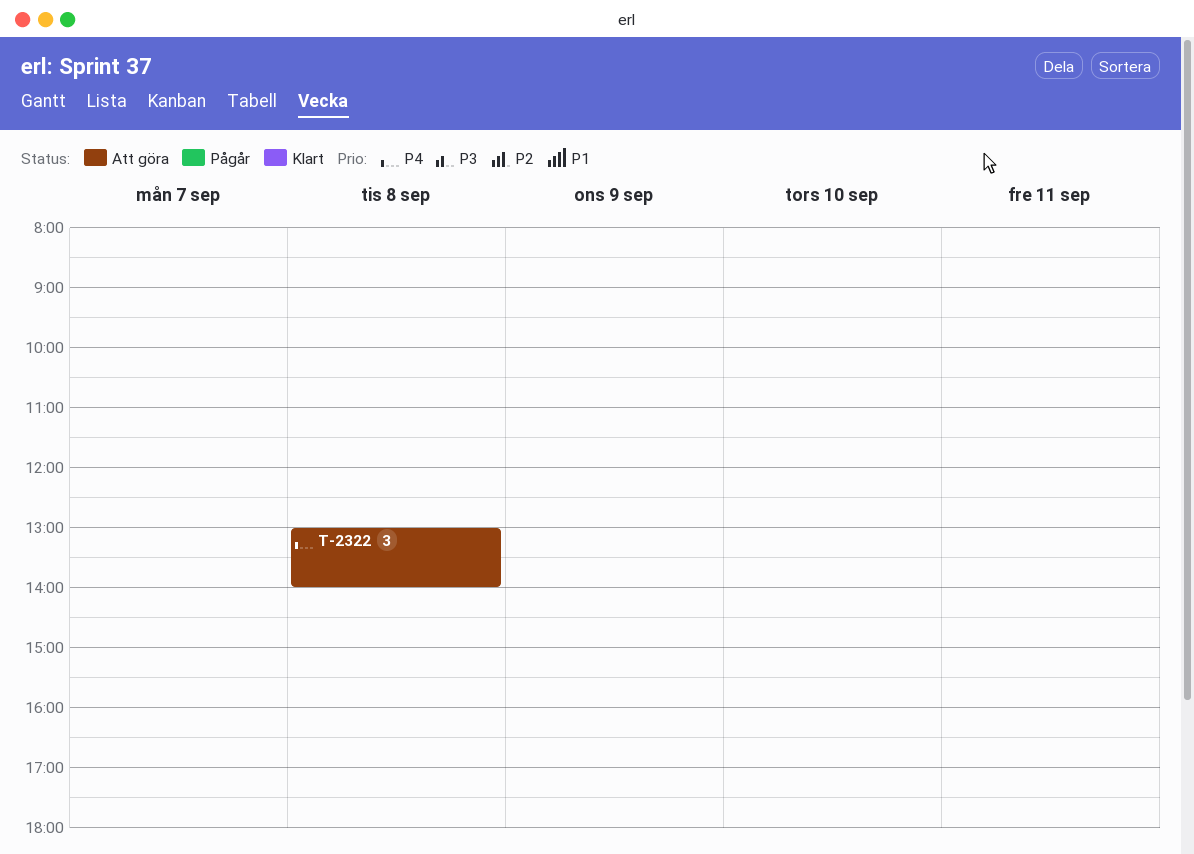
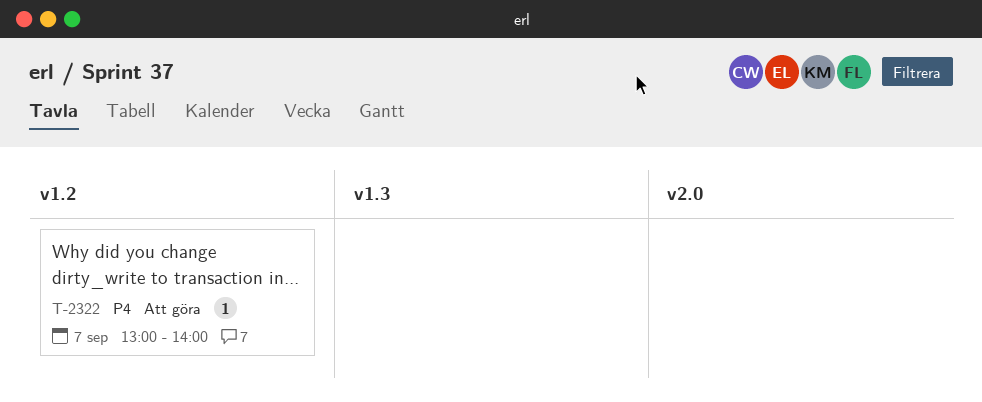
T-2322, estimate: 3 -> 1
T-2322, day: Sep 8 -> Sep 7

